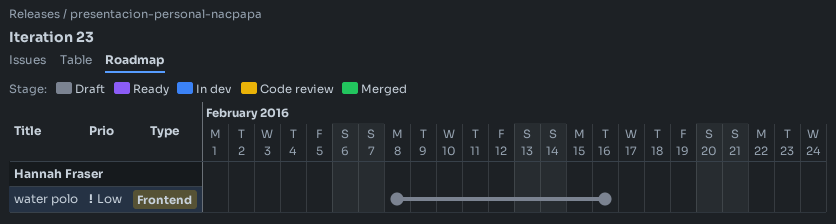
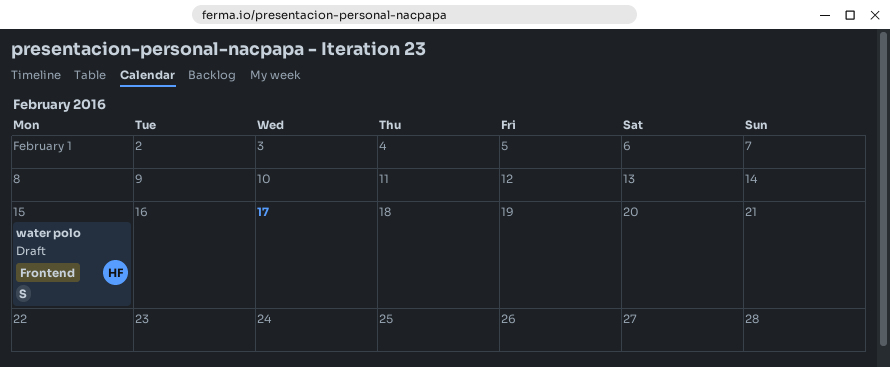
water polo, due: Feb 16 -> Feb 15

